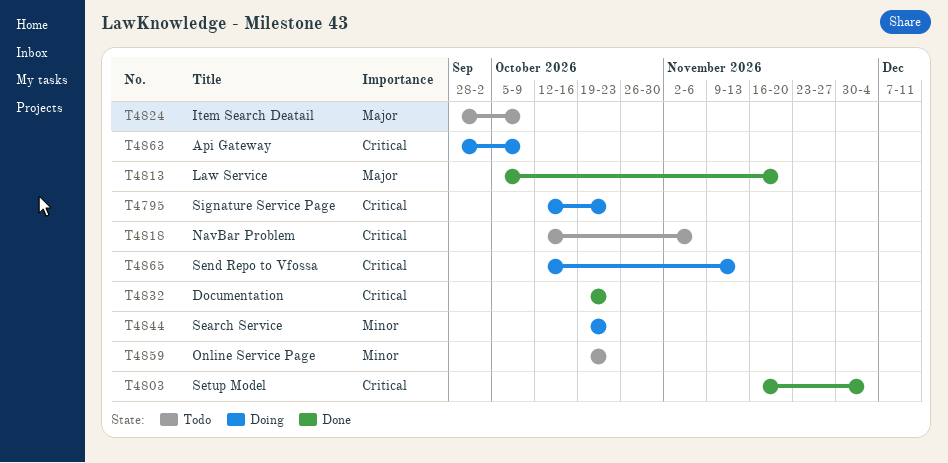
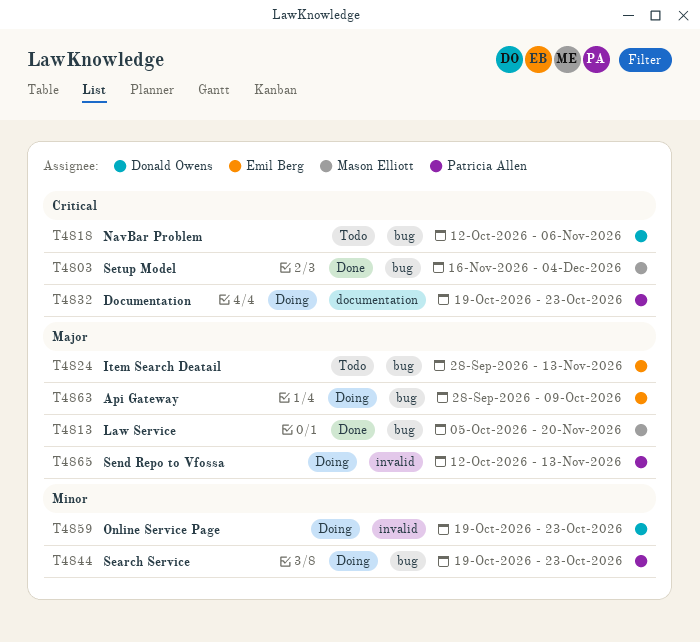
T4795: present -> none
T4824, due: Oct 9 -> Nov 13
T4832, status: Done -> Doing
T4859, status: Todo -> Doing
T4863, priority: Critical -> Major
T4865, priority: Critical -> Major

